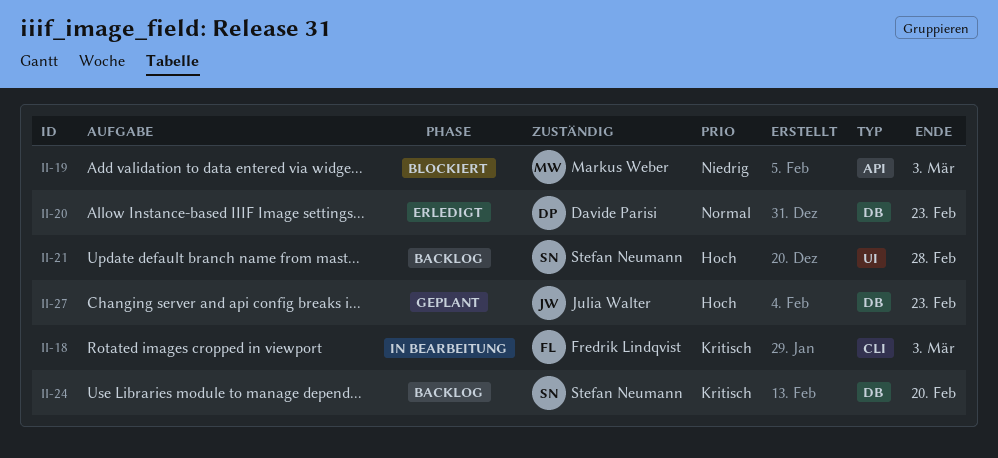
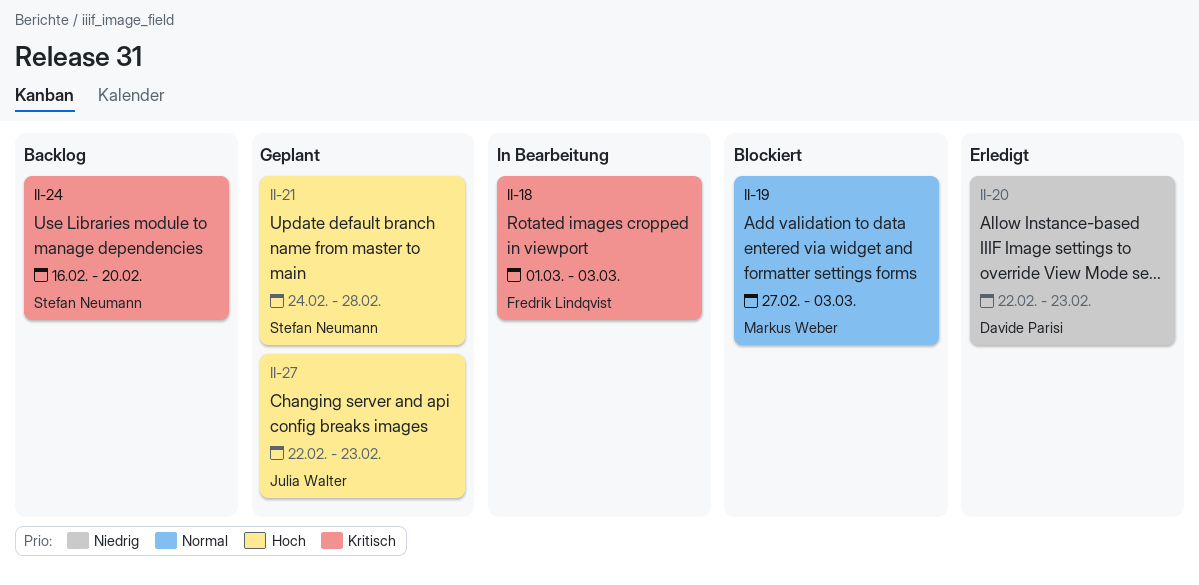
II-19, priority: Niedrig -> Normal
II-20, priority: Normal -> Niedrig
II-21, status: Backlog -> Geplant

